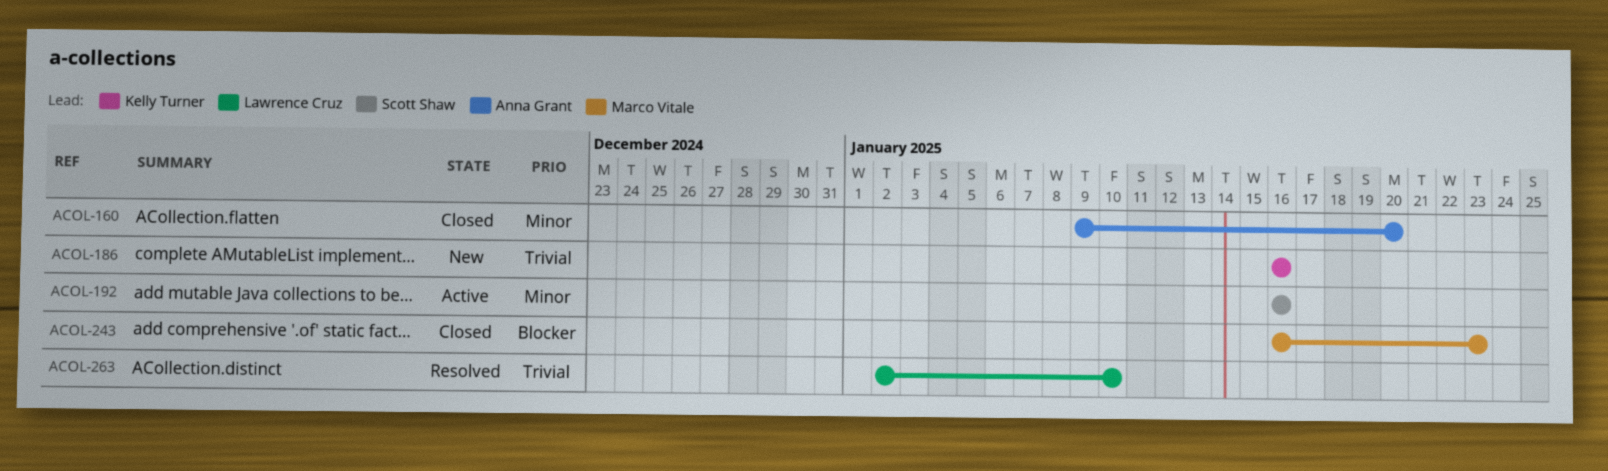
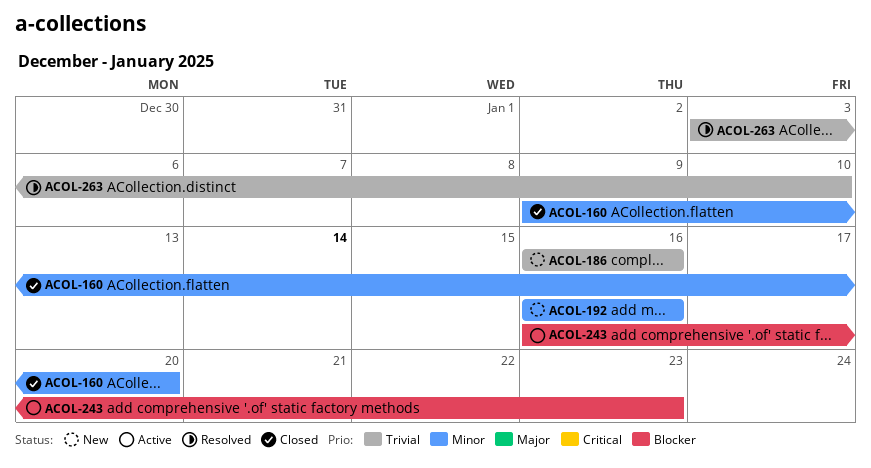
ACOL-192, status: Active -> New
ACOL-243, status: Closed -> Active
ACOL-263, start: Jan 2 -> Jan 3

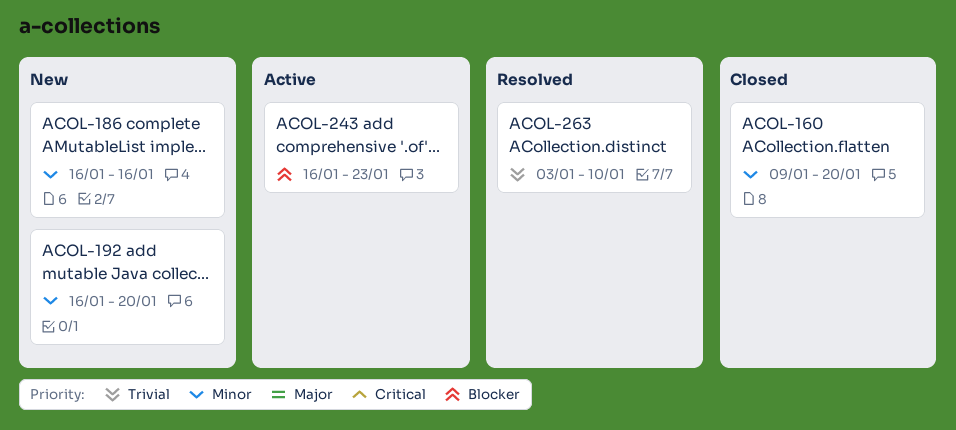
ACOL-186, priority: Trivial -> Minor
ACOL-192, due: Jan 16 -> Jan 20

